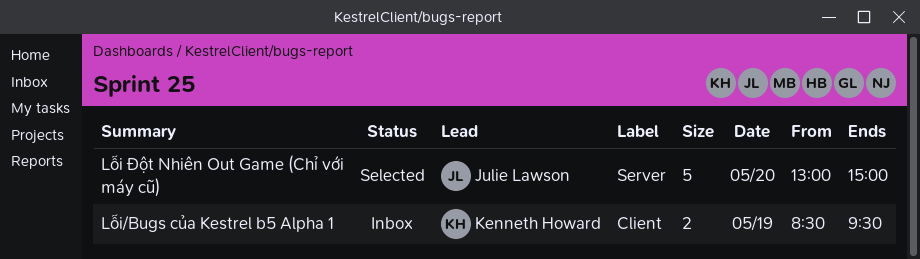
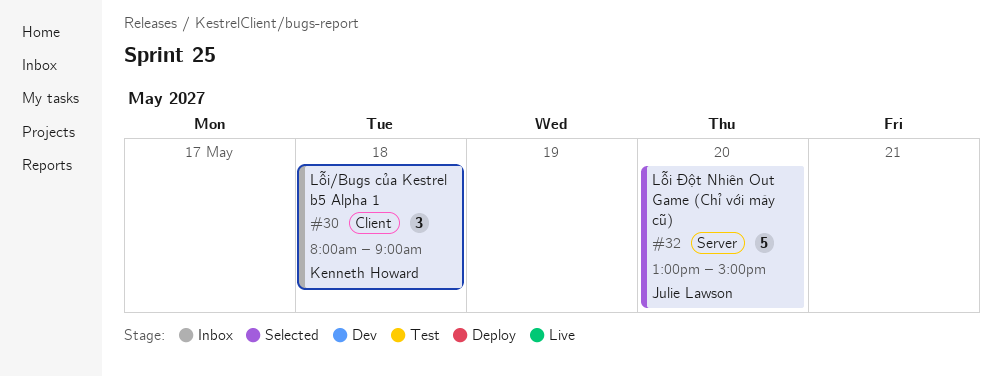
Lỗi/Bugs của Kestrel b5 Alpha 1, estimate: 2 -> 3
Lỗi/Bugs của Kestrel b5 Alpha 1, day: May 19 -> May 18
Lỗi/Bugs của Kestrel b5 Alpha 1, begins: 08:30 -> 08:00
Lỗi/Bugs của Kestrel b5 Alpha 1, ends: 09:30 -> 09:00

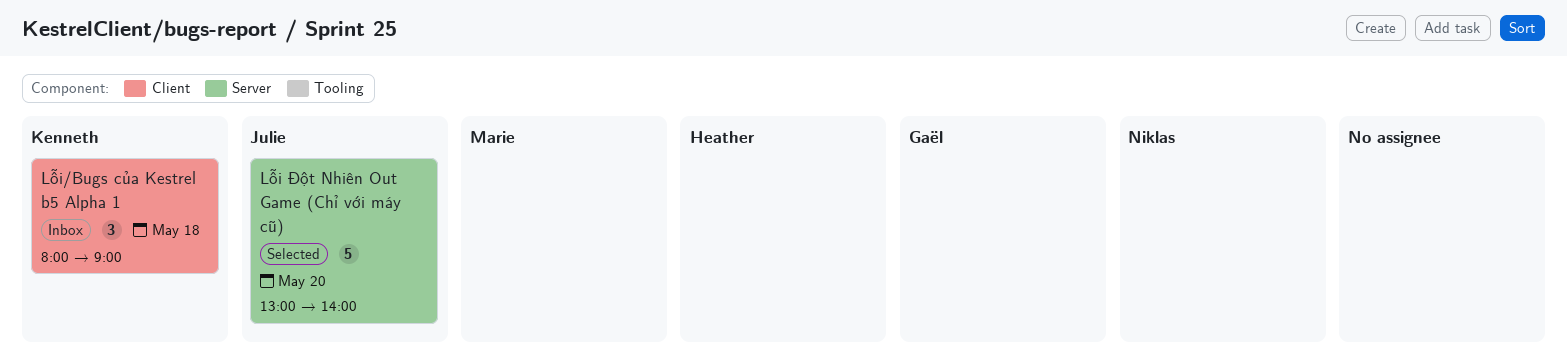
Lỗi Đột Nhiên Out Game (Chỉ với máy cũ), ends: 15:00 -> 14:00

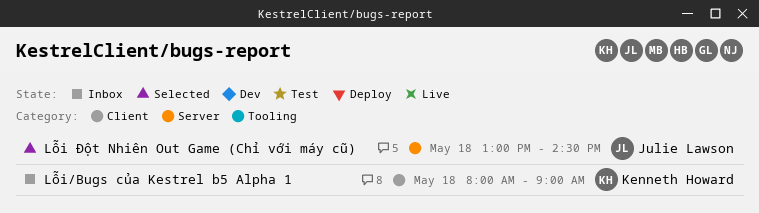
Lỗi Đột Nhiên Out Game (Chỉ với máy cũ), day: May 20 -> May 18
Lỗi Đột Nhiên Out Game (Chỉ với máy cũ), ends: 14:00 -> 14:30

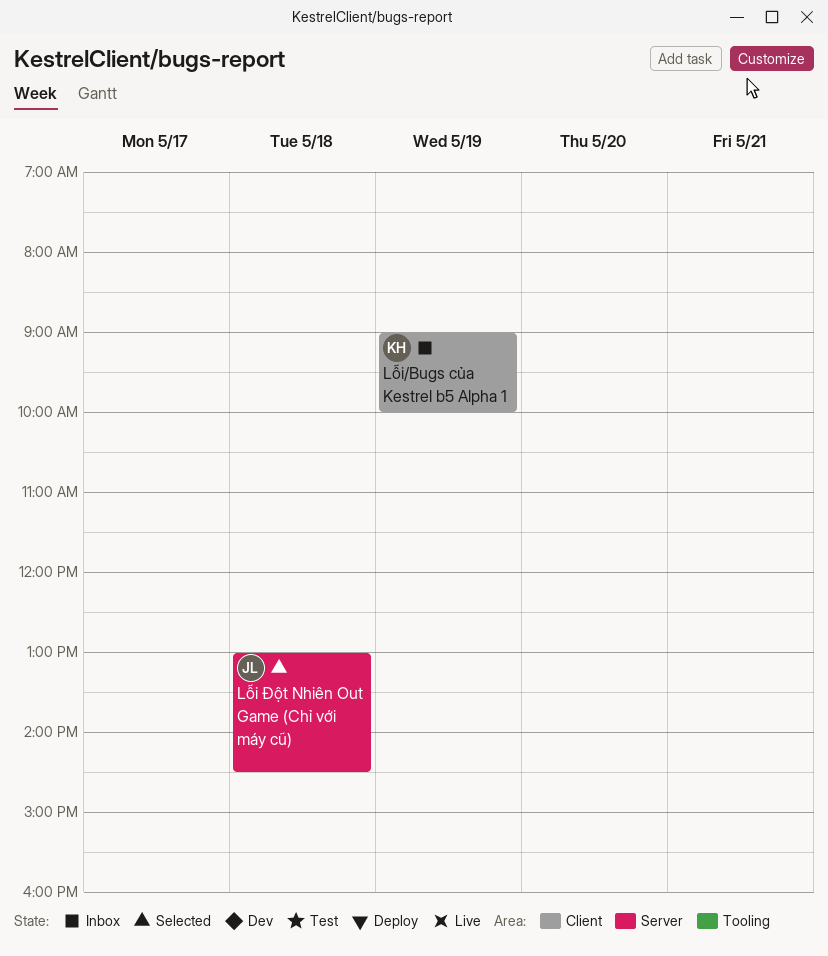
Lỗi/Bugs của Kestrel b5 Alpha 1, day: May 18 -> May 19
Lỗi/Bugs của Kestrel b5 Alpha 1, begins: 08:00 -> 09:00
Lỗi/Bugs của Kestrel b5 Alpha 1, ends: 09:00 -> 10:00

